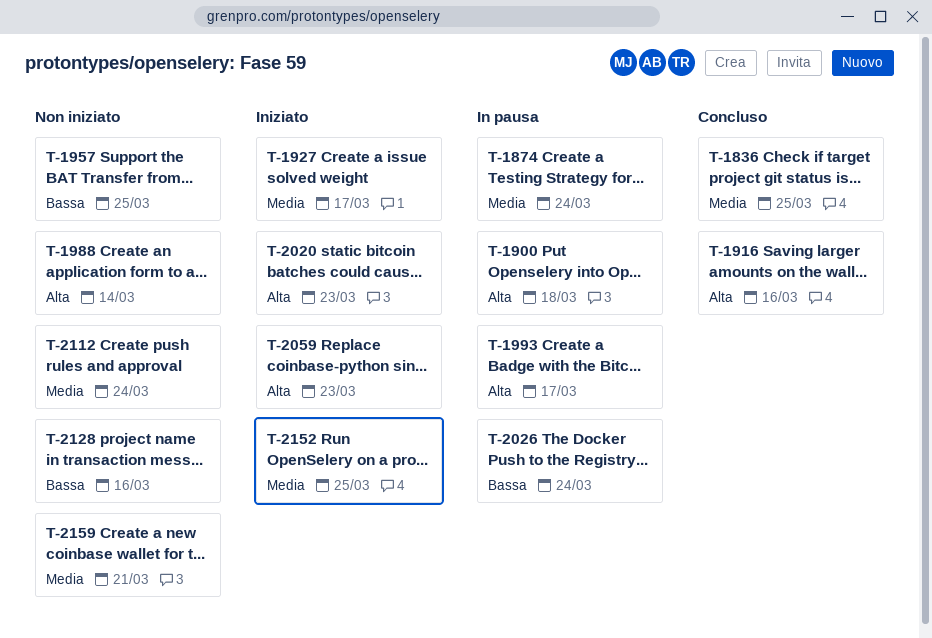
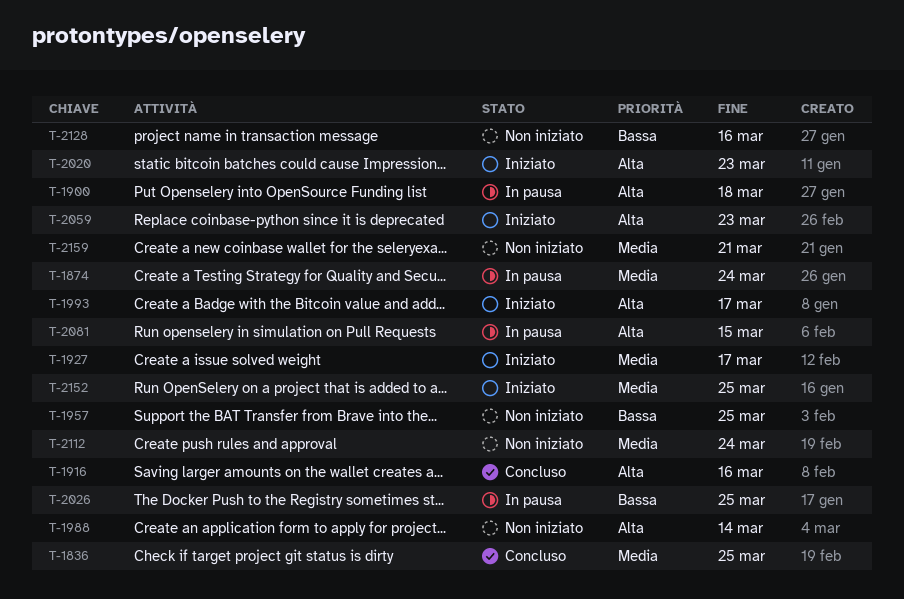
T-1993, status: In pausa -> Iniziato
T-2026, due: Mar 24 -> Mar 25
T-2081: none -> present

